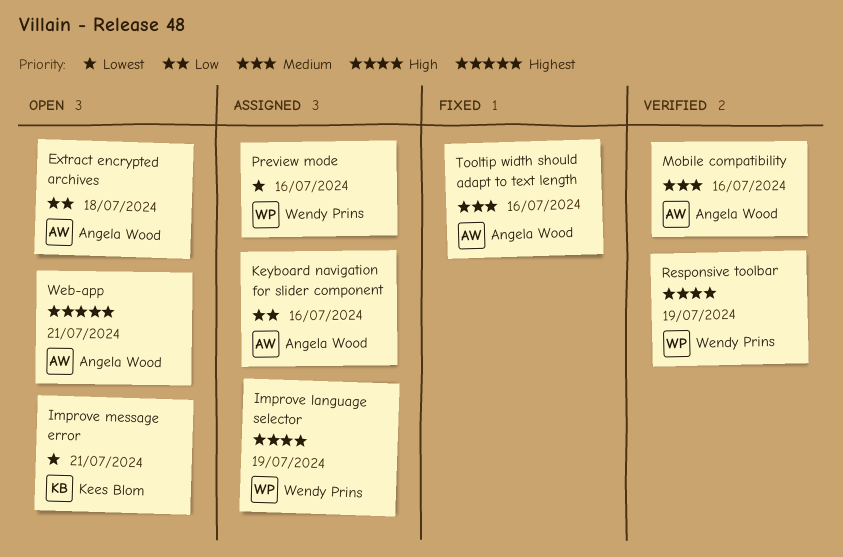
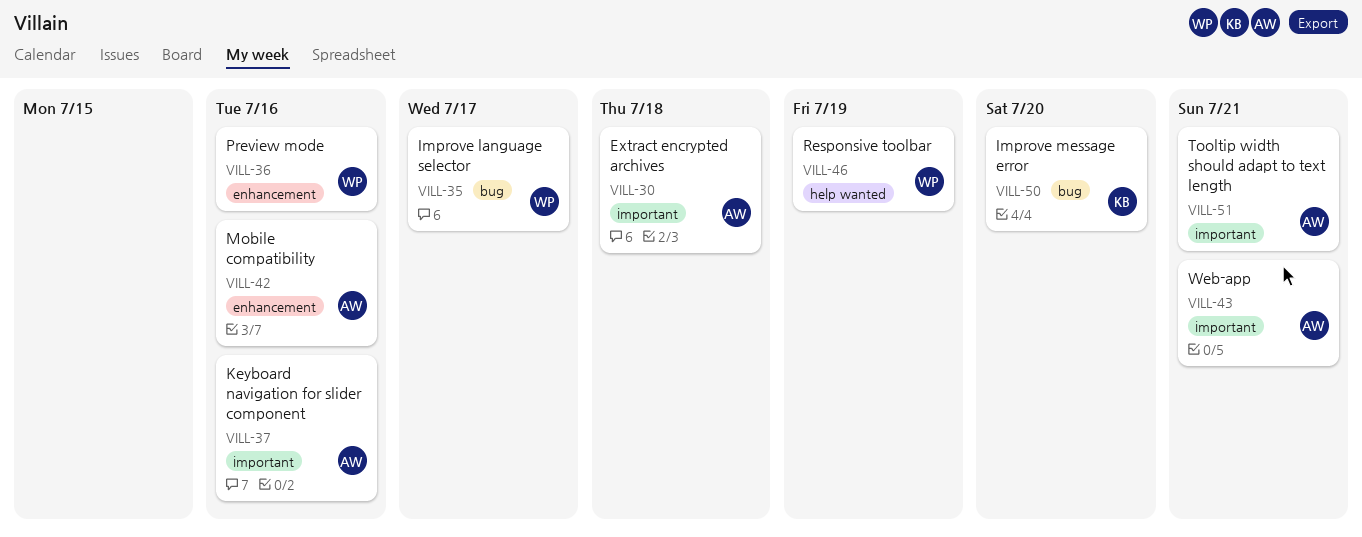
Improve language selector, due: Jul 19 -> Jul 17
Improve message error, due: Jul 21 -> Jul 20
Tooltip width should adapt to text length, due: Jul 16 -> Jul 21

